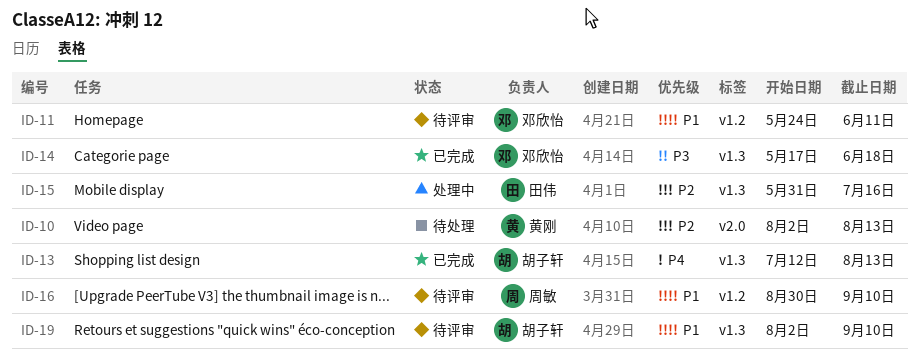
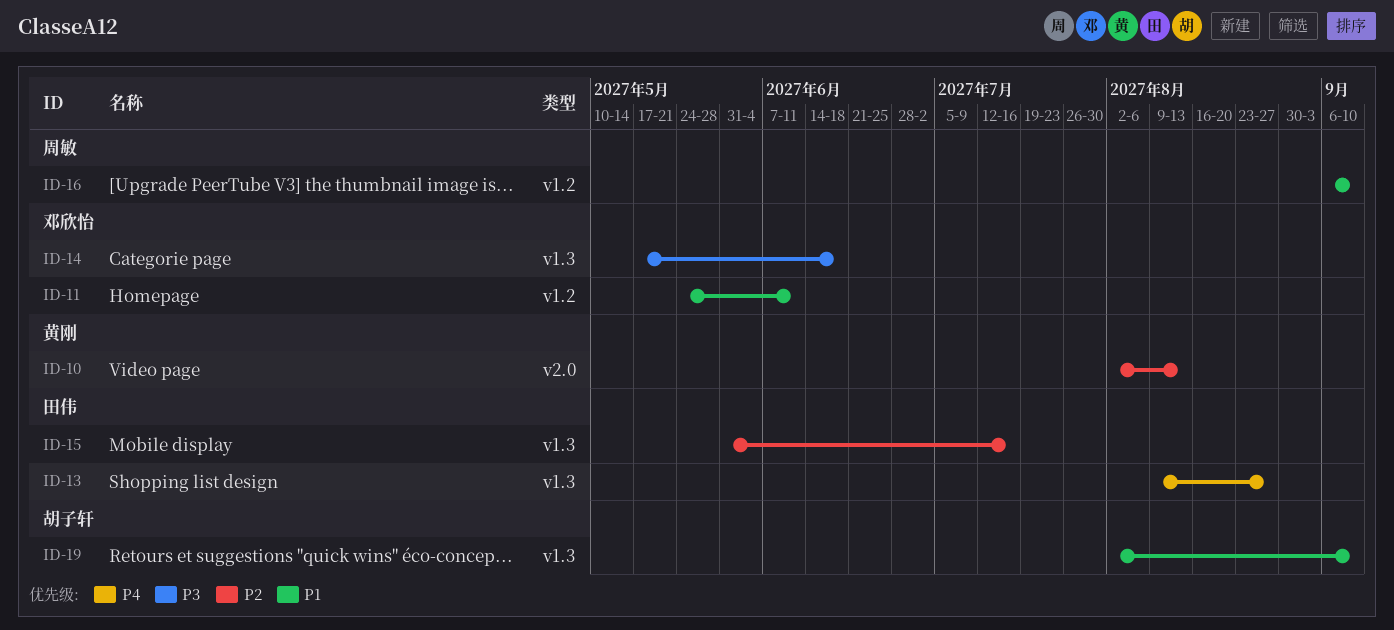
ID-13, owner: 胡子轩 -> 田伟
ID-13, start: Jul 12 -> Aug 9
ID-13, due: Aug 13 -> Aug 27
ID-16, start: Aug 30 -> Sep 6

